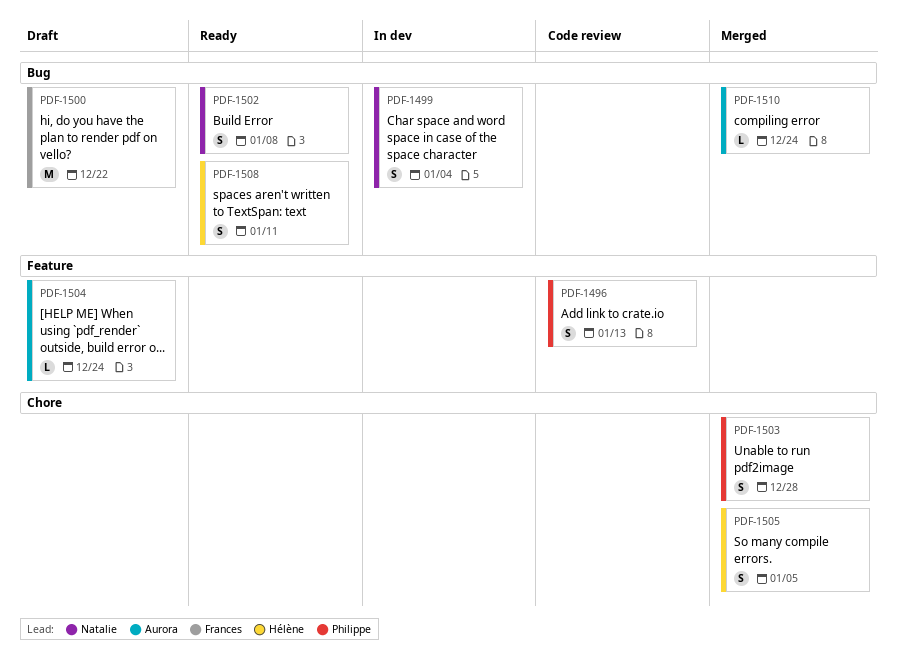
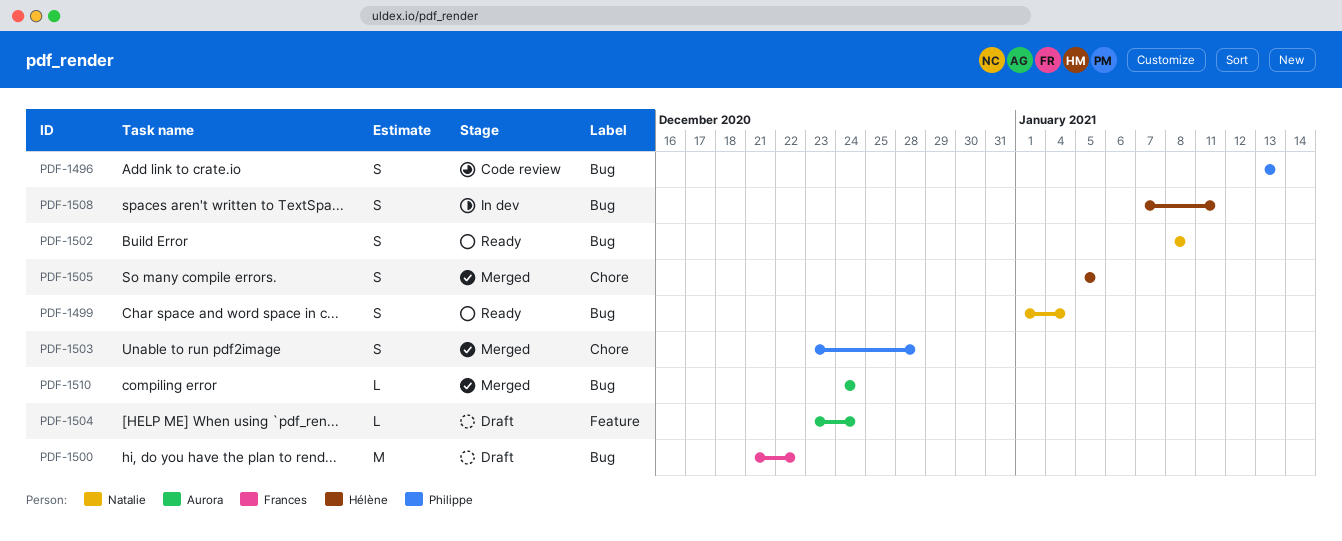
PDF-1496, label: Feature -> Bug
PDF-1499, status: In dev -> Ready
PDF-1508, status: Ready -> In dev

